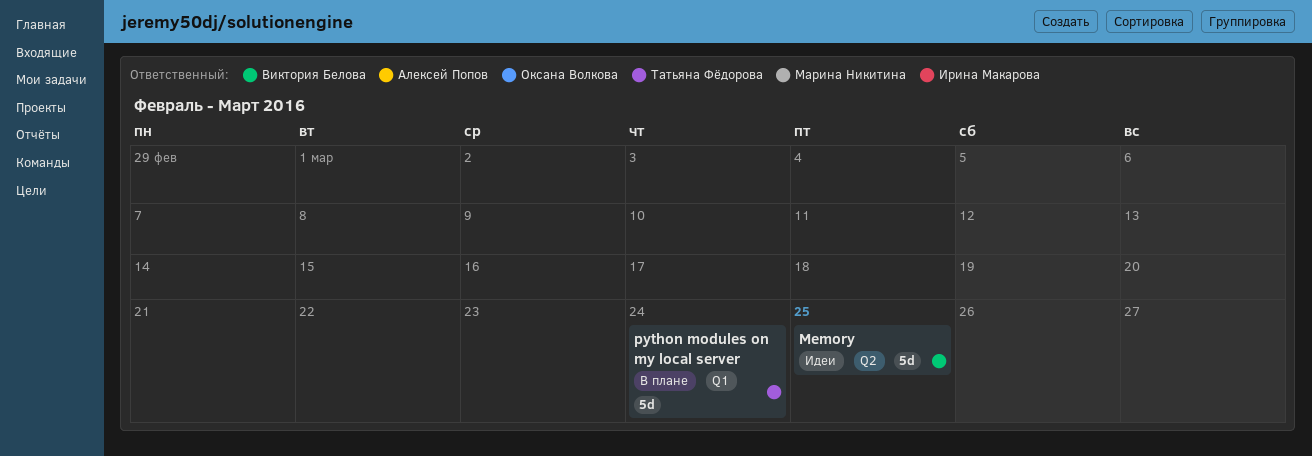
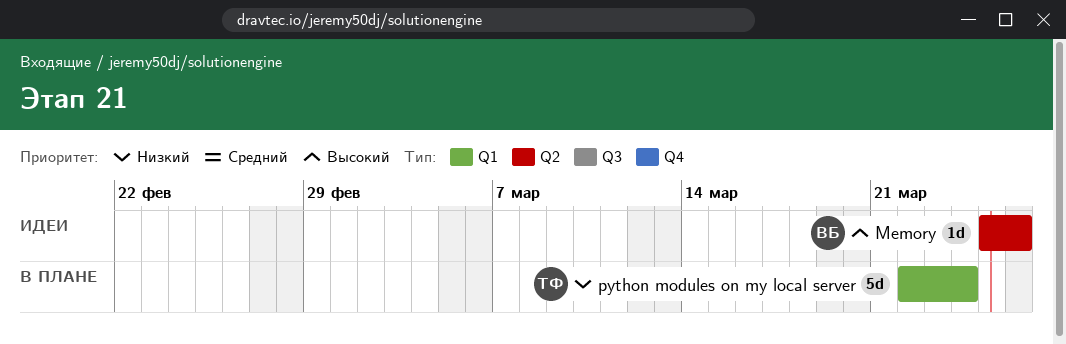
Memory, estimate: 5d -> 1d
Memory, due: Mar 25 -> Mar 26

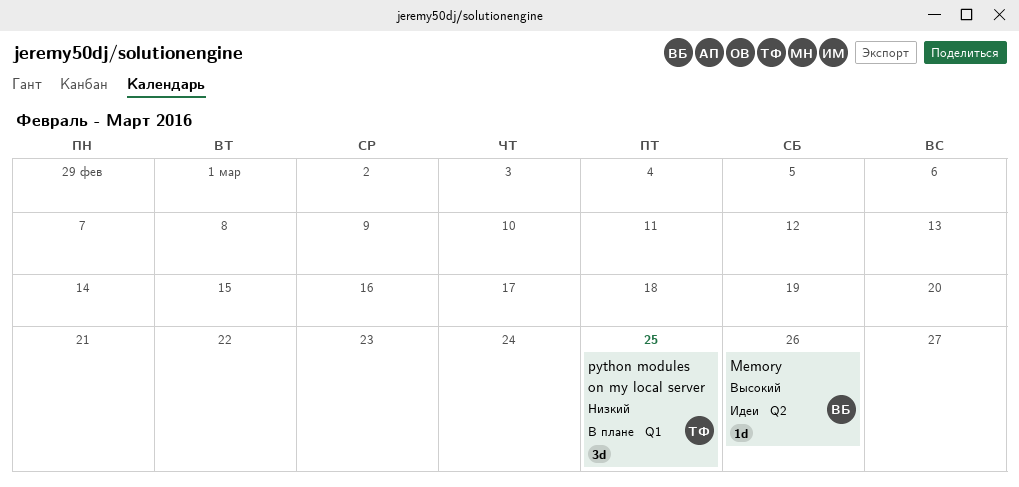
python modules on my local server, estimate: 5d -> 3d
python modules on my local server, due: Mar 24 -> Mar 25

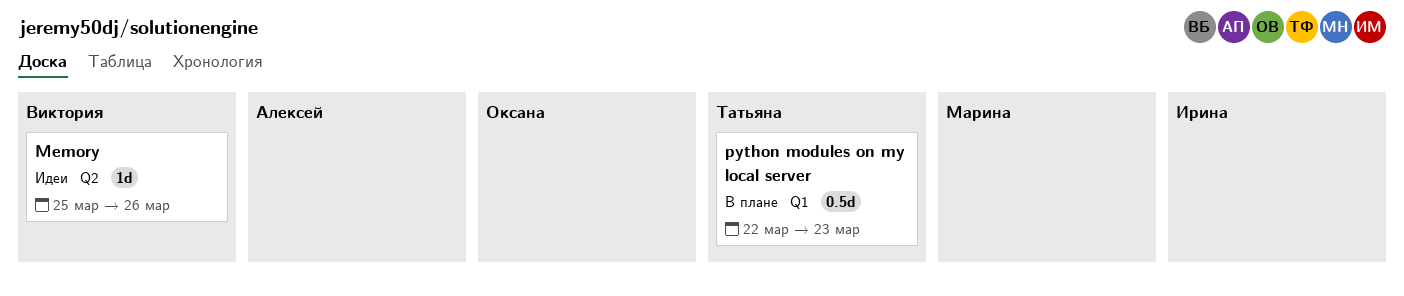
python modules on my local server, estimate: 3d -> 0.5d
python modules on my local server, due: Mar 25 -> Mar 23

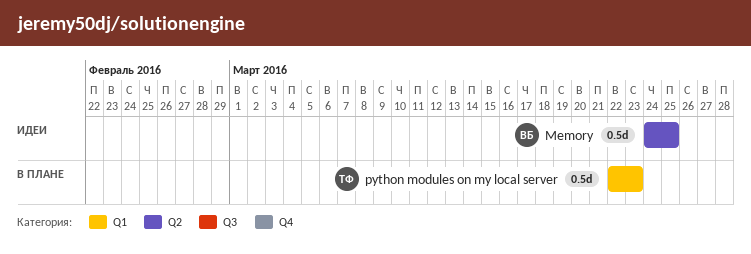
Memory, estimate: 1d -> 0.5d
Memory, start: Mar 25 -> Mar 24
Memory, due: Mar 26 -> Mar 25

